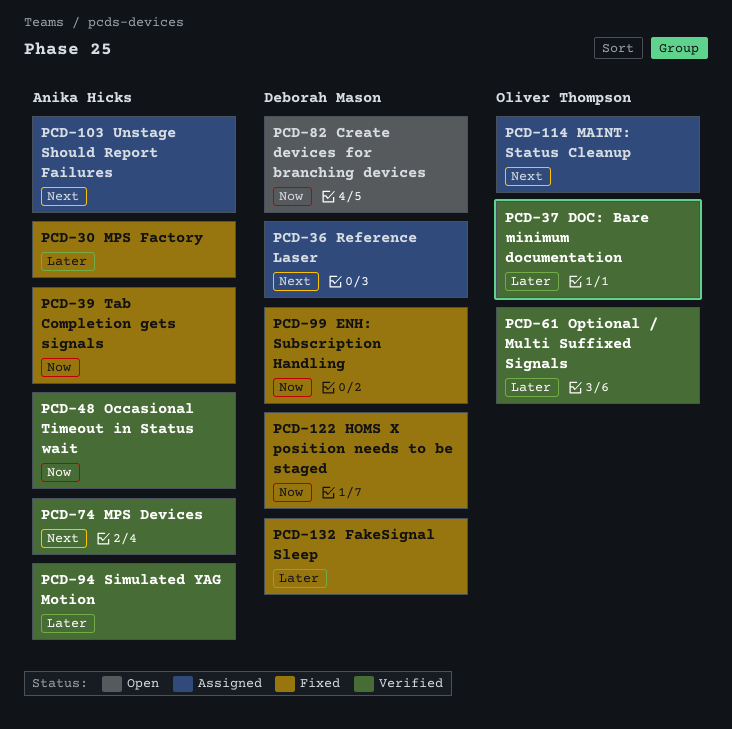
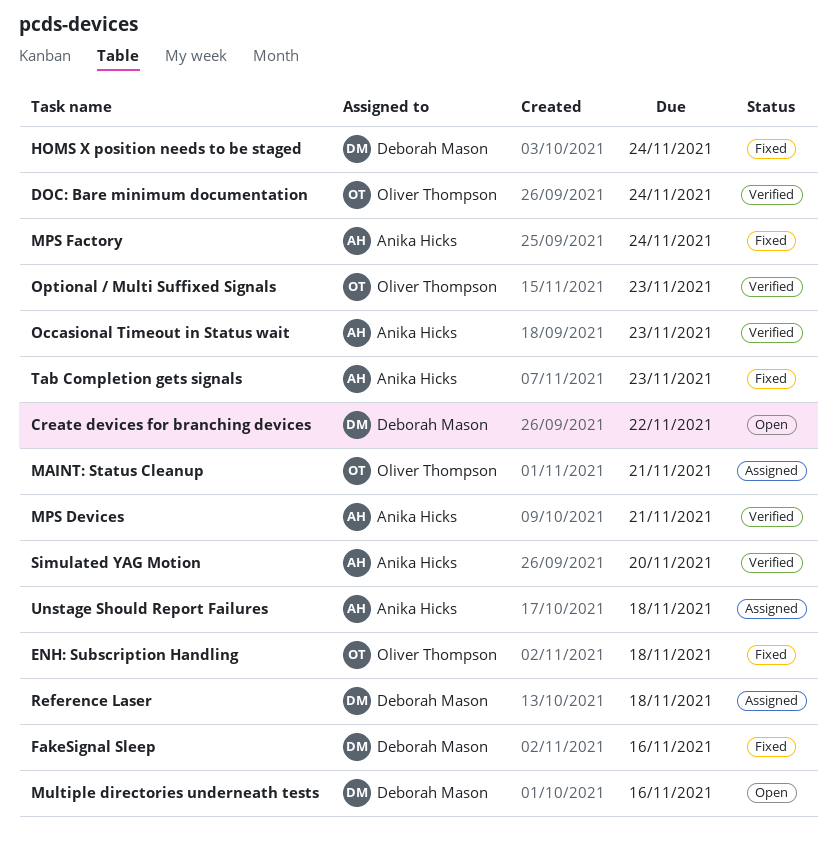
ENH: Subscription Handling, owner: Deborah Mason -> Oliver Thompson
Multiple directories underneath tests: none -> present

